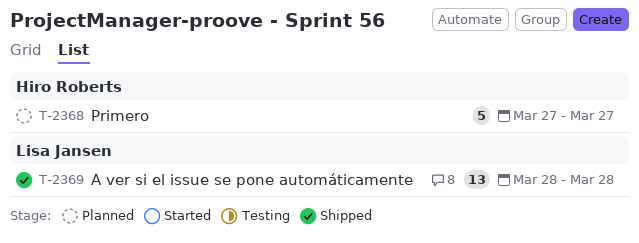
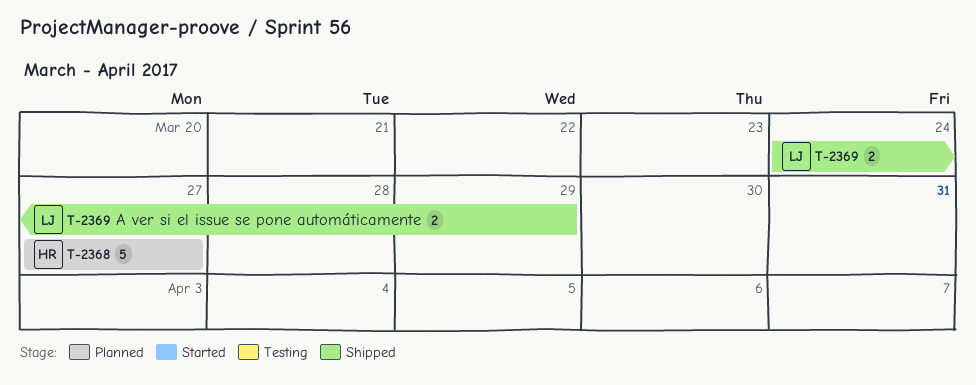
T-2369, estimate: 13 -> 2
T-2369, start: Mar 28 -> Mar 24
T-2369, due: Mar 28 -> Mar 29

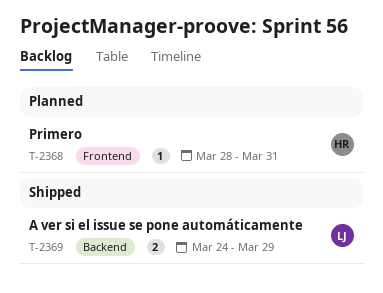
T-2368, estimate: 5 -> 1
T-2368, start: Mar 27 -> Mar 28
T-2368, due: Mar 27 -> Mar 31

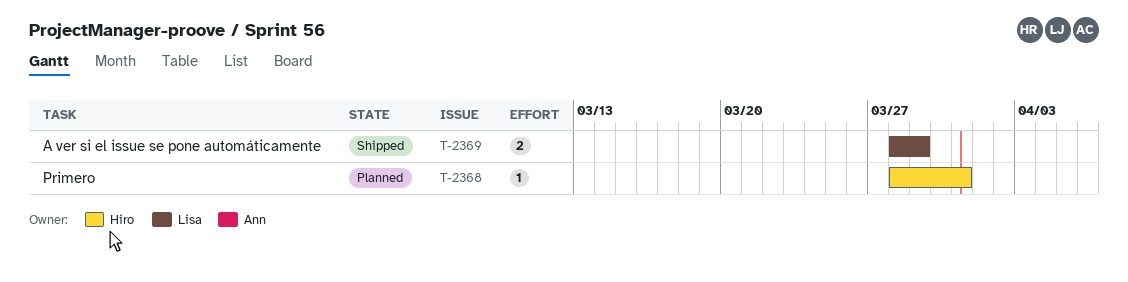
T-2369, start: Mar 24 -> Mar 28

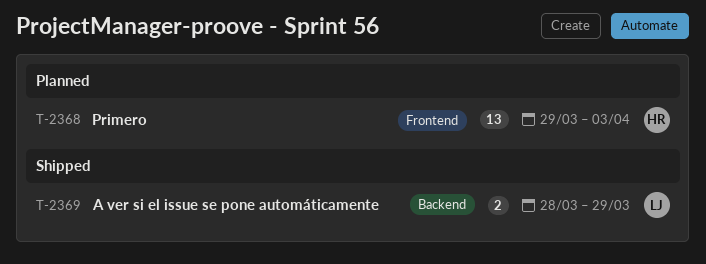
T-2368, estimate: 1 -> 13
T-2368, start: Mar 28 -> Mar 29
T-2368, due: Mar 31 -> Apr 3

